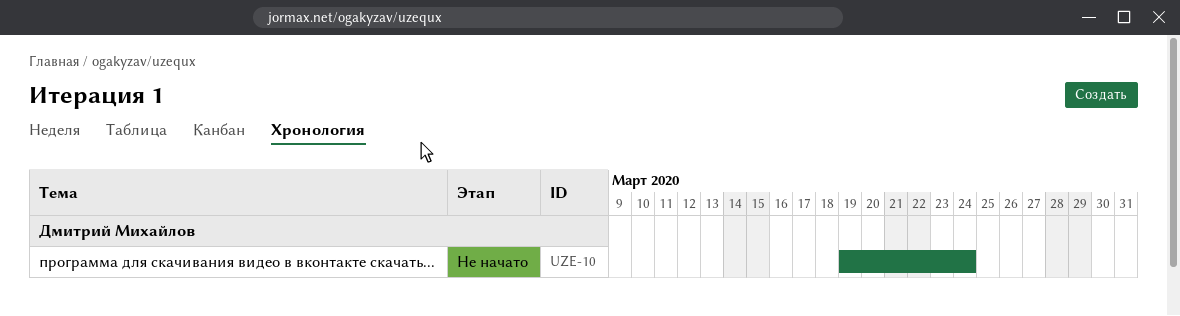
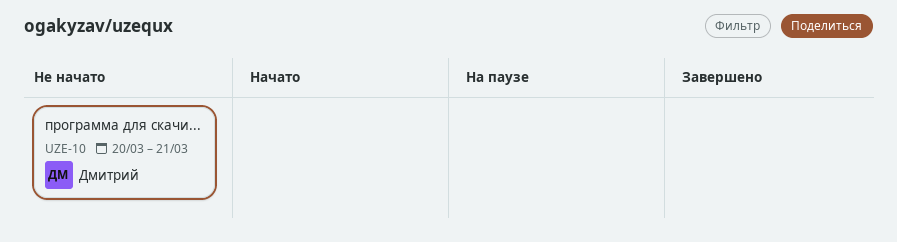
UZE-10, start: Mar 19 -> Mar 20
UZE-10, due: Mar 24 -> Mar 21

